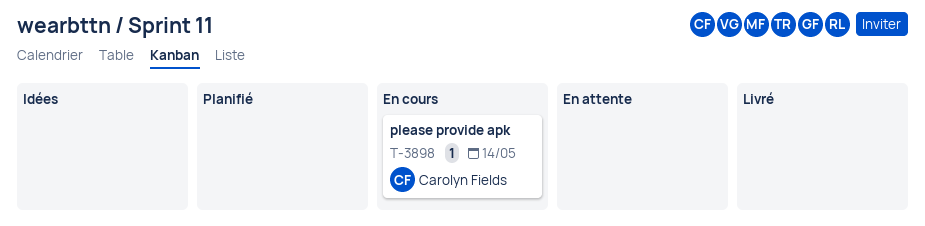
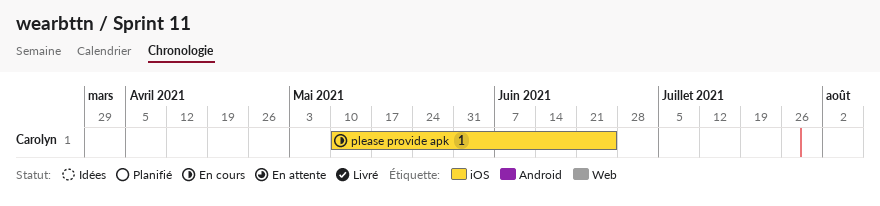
please provide apk, due: May 14 -> Jun 25

